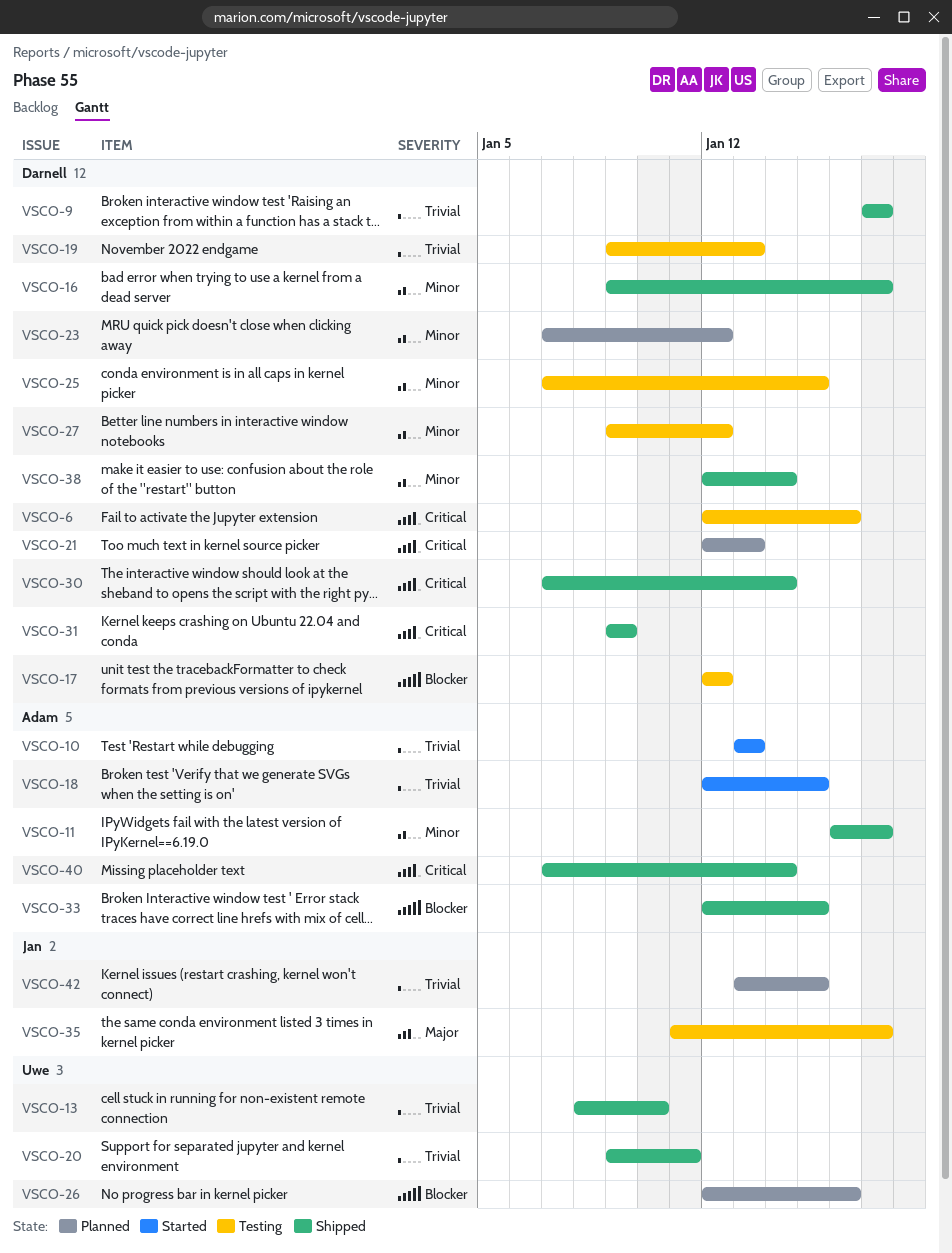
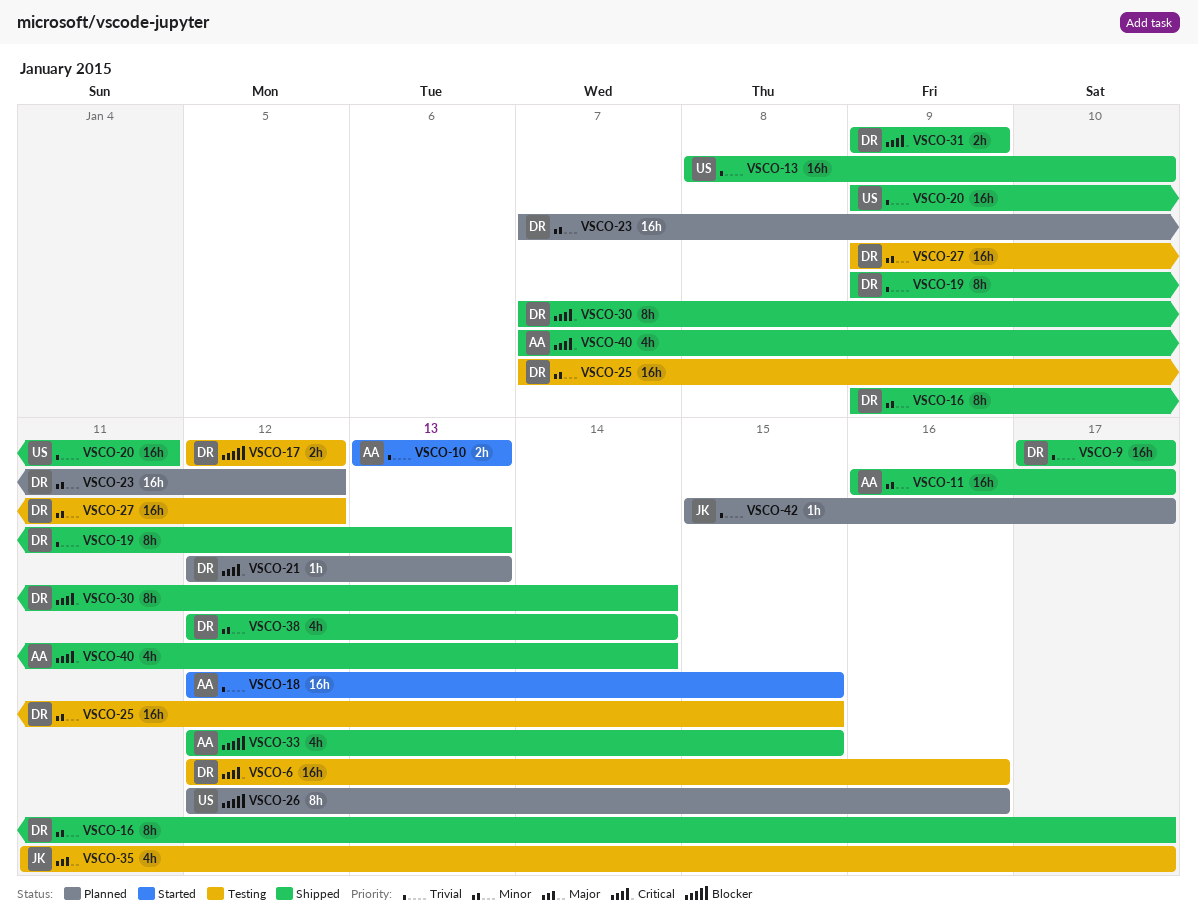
VSCO-19, status: Testing -> Shipped
VSCO-42, start: Jan 13 -> Jan 15
VSCO-42, due: Jan 15 -> Jan 17

